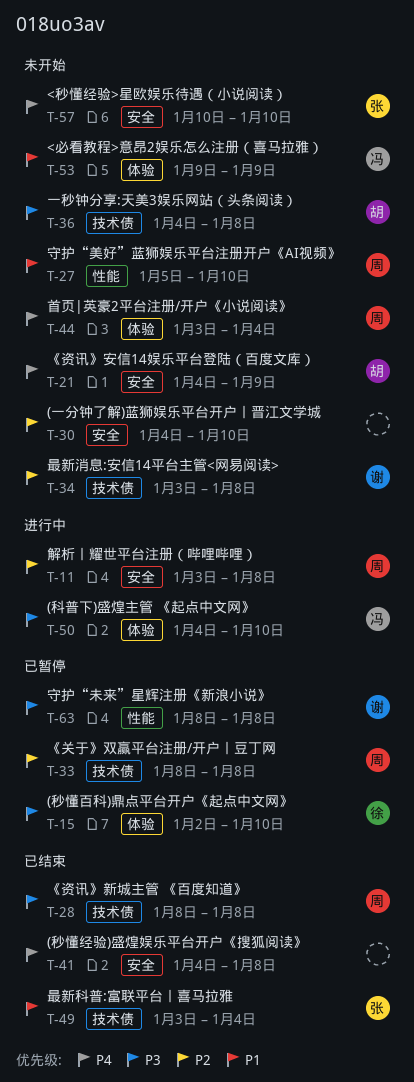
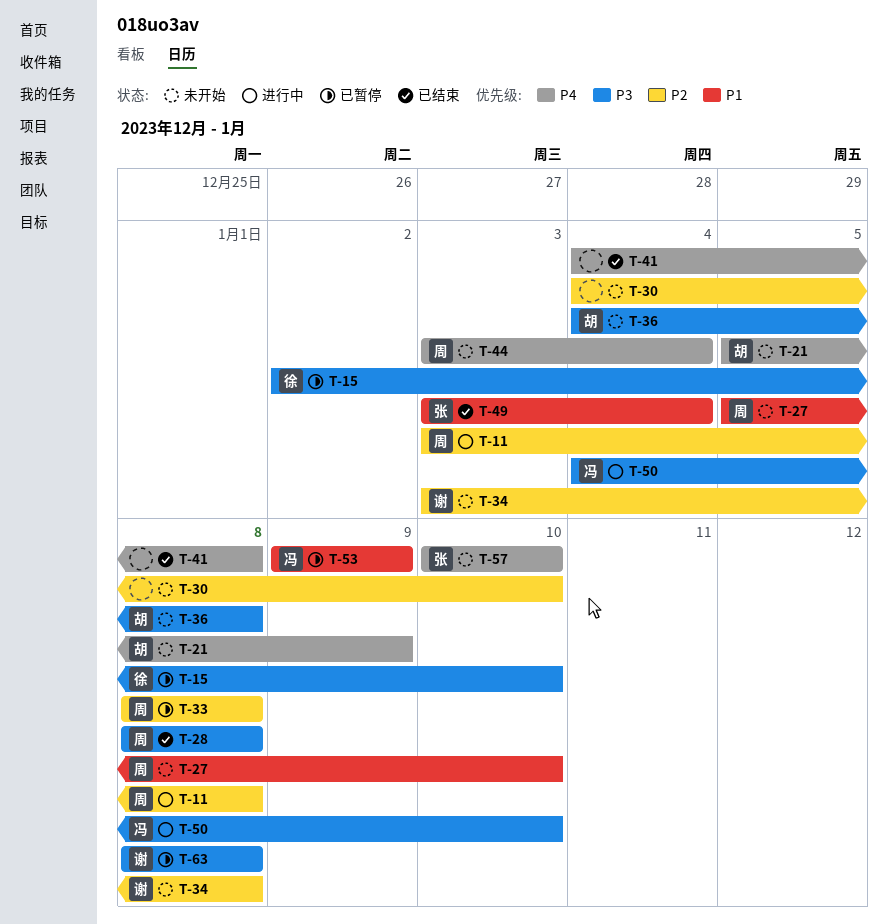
T-21, start: Jan 4 -> Jan 5
T-53, status: 未开始 -> 已暂停

